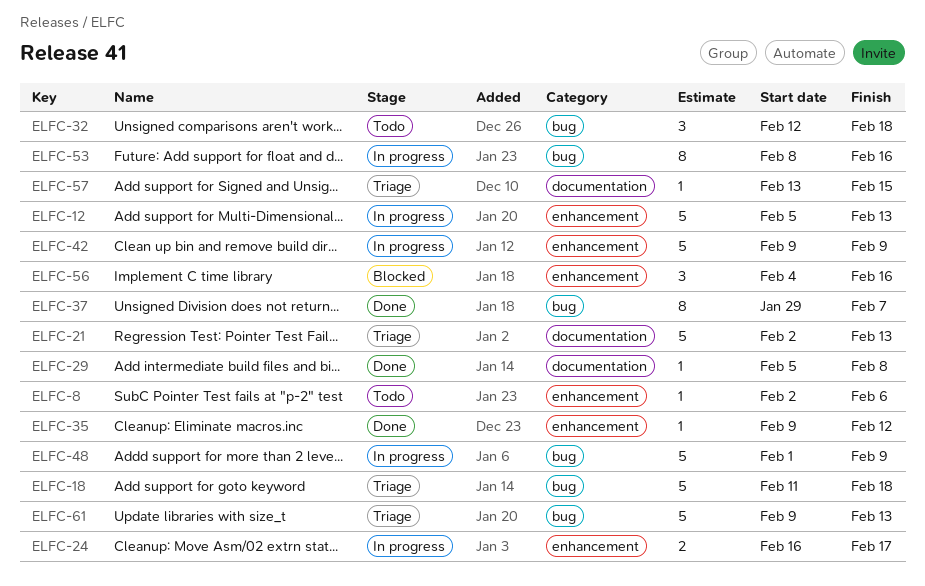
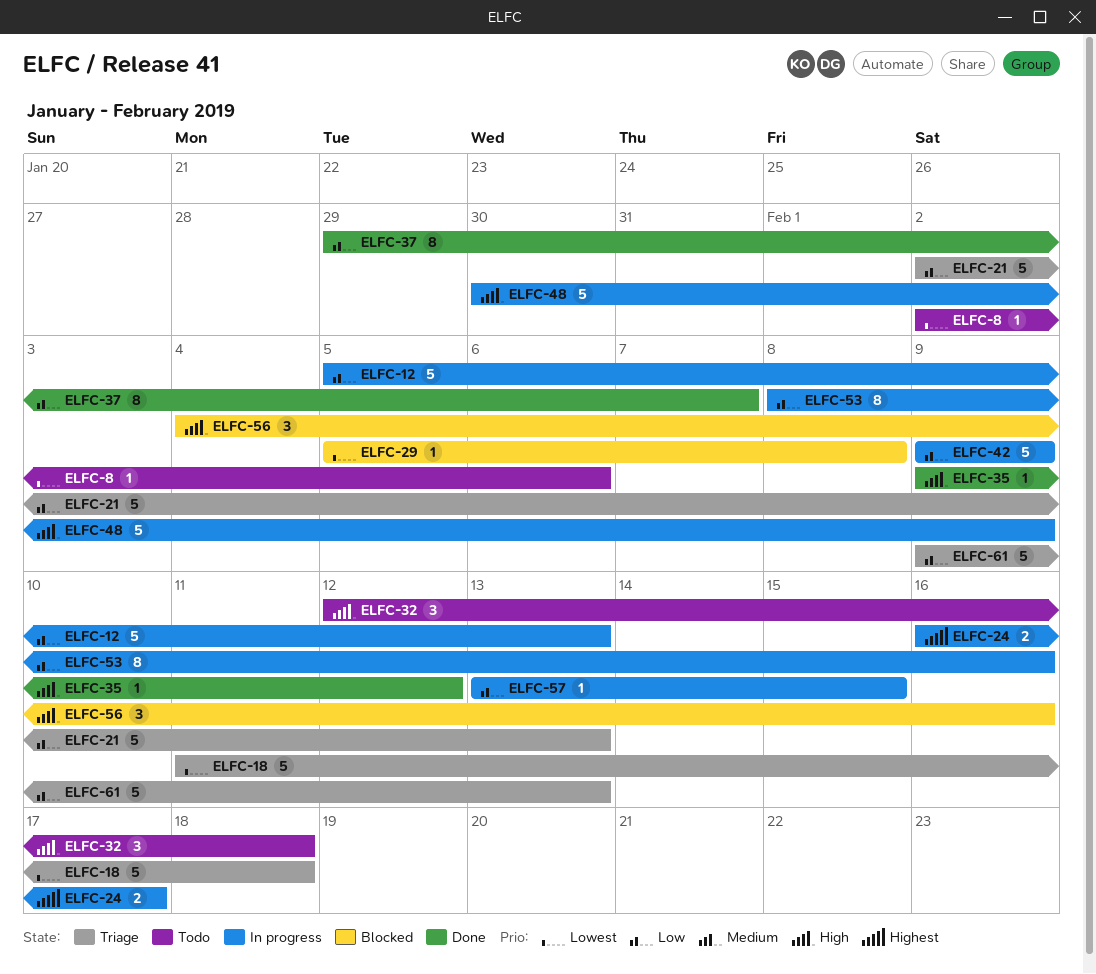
ELFC-29, status: Done -> Blocked
ELFC-48, start: Feb 1 -> Jan 30
ELFC-57, status: Triage -> In progress

